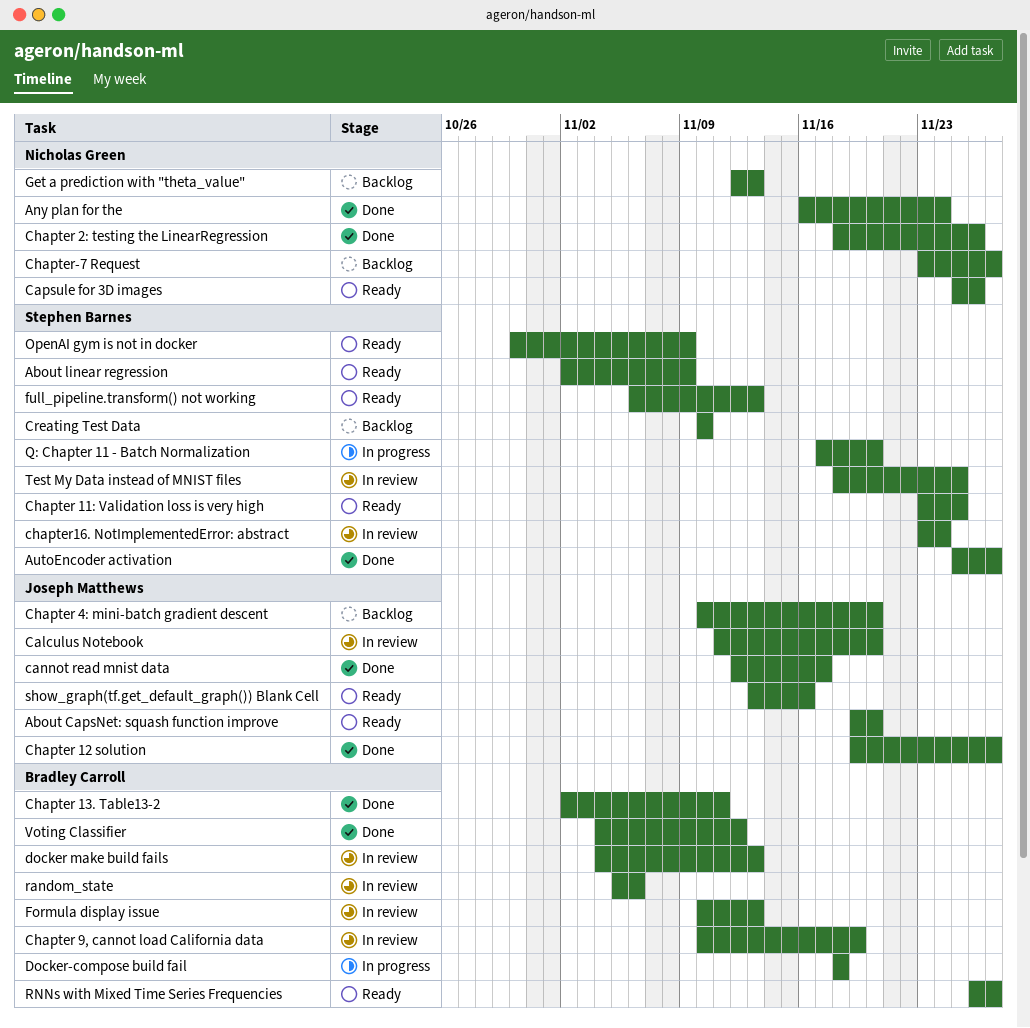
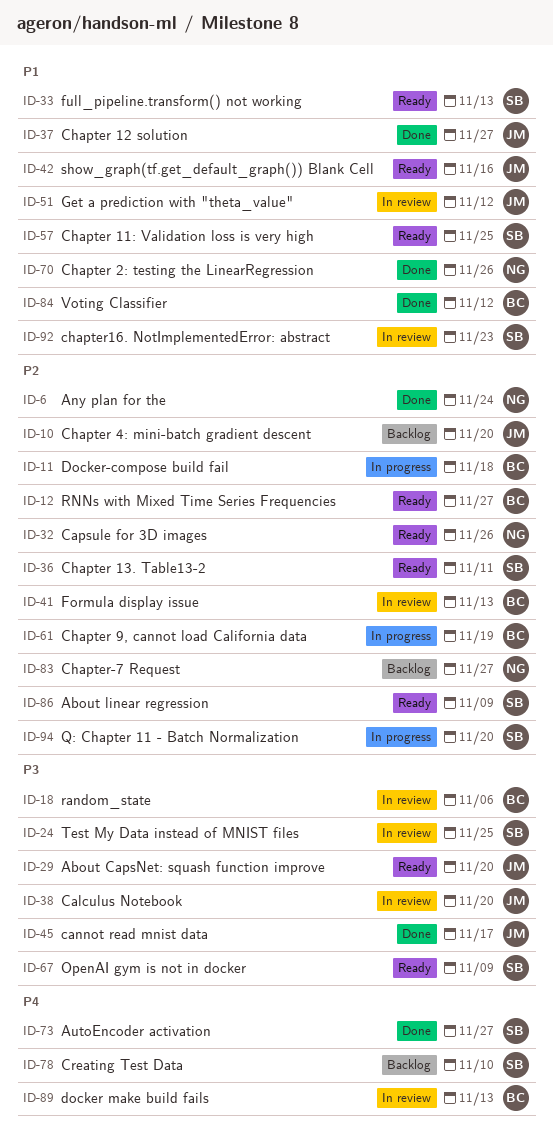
Chapter 13. Table13-2, status: Done -> Ready
Chapter 13. Table13-2, owner: Bradley Carroll -> Stephen Barnes
Chapter 9, cannot load California data, status: In review -> In progress
chapter16. NotImplementedError: abstract, due: Nov 24 -> Nov 23
Get a prediction with "theta_value", status: Backlog -> In review
Get a prediction with "theta_value", owner: Nicholas Green -> Joseph Matthews
Get a prediction with "theta_value", due: Nov 13 -> Nov 12

